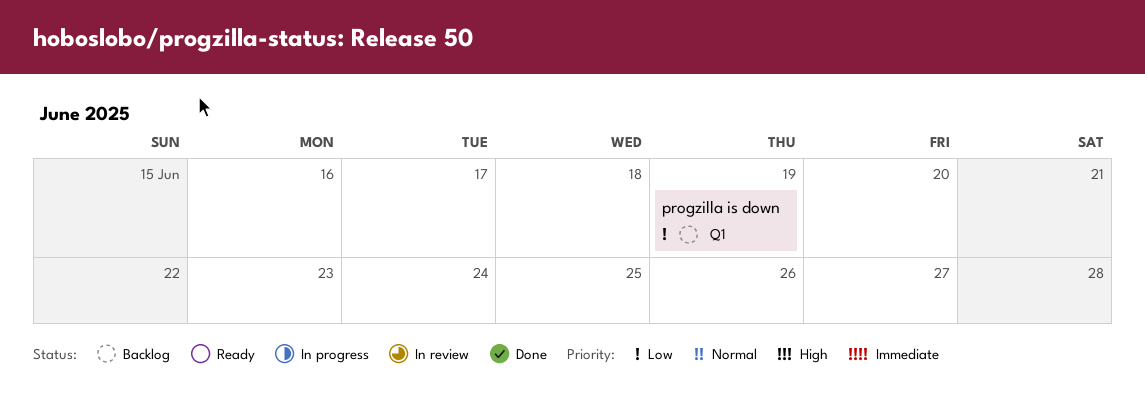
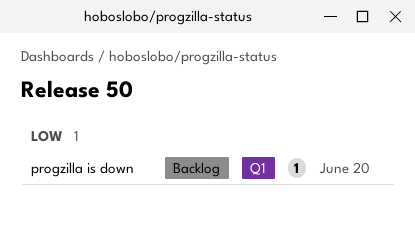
progzilla is down, due: Jun 19 -> Jun 20

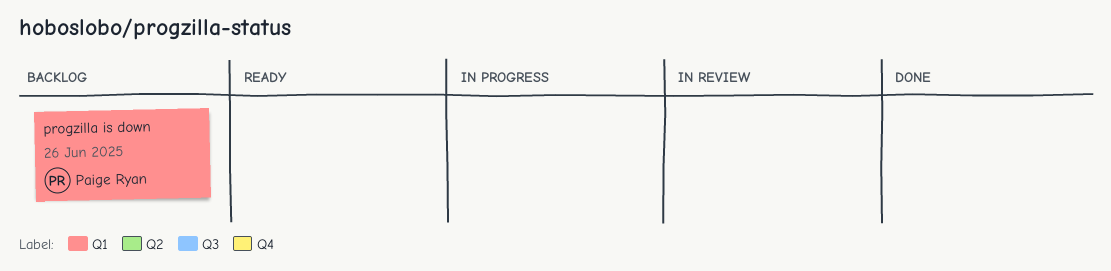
progzilla is down, due: Jun 20 -> Jun 26

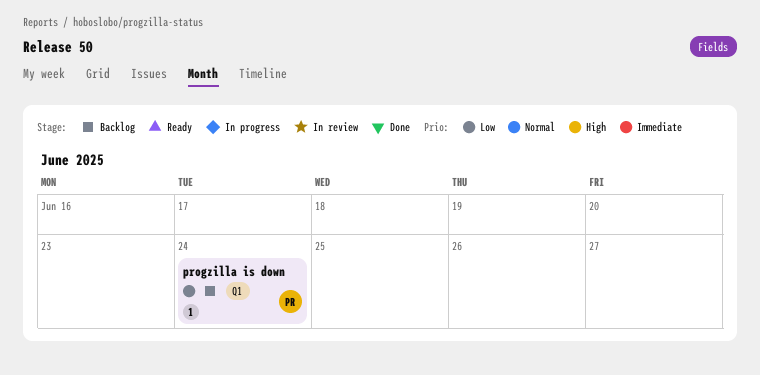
progzilla is down, due: Jun 26 -> Jun 24

